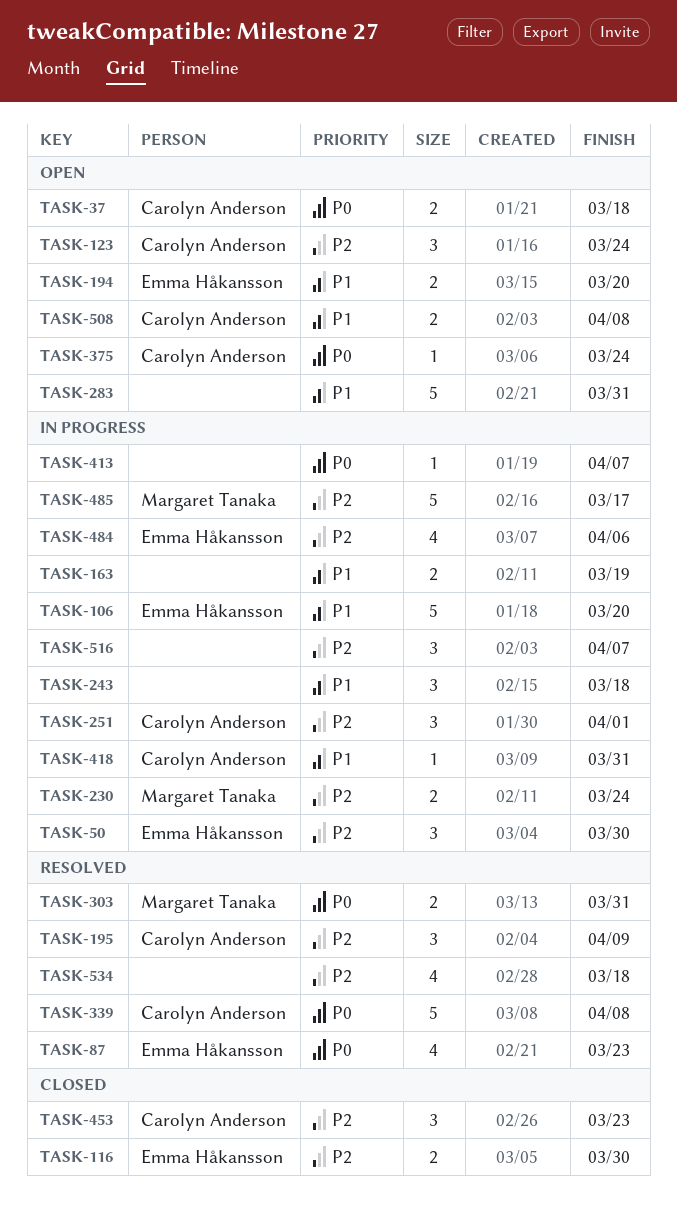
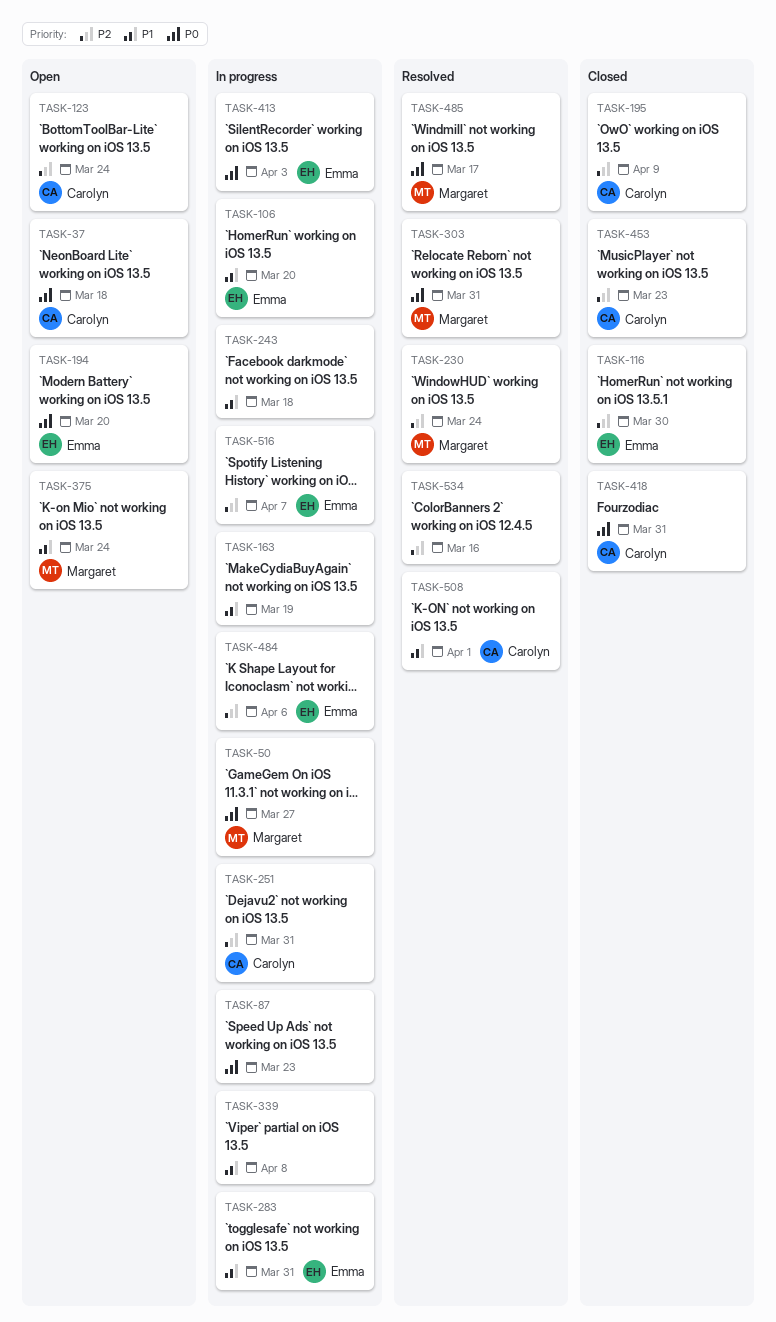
TASK-50, owner: Emma Håkansson -> Margaret Tanaka
TASK-50, priority: P2 -> P0
TASK-50, due: Mar 30 -> Mar 27
TASK-87, status: Resolved -> In progress
TASK-87, owner: Emma Håkansson -> none
TASK-194, priority: P1 -> P0
TASK-195, status: Resolved -> Closed
TASK-230, status: In progress -> Resolved
TASK-251, due: Apr 1 -> Mar 31
TASK-283, status: Open -> In progress
TASK-283, owner: none -> Emma Håkansson
TASK-339, status: Resolved -> In progress
TASK-339, owner: Carolyn Anderson -> none
TASK-339, priority: P0 -> P1
TASK-375, owner: Carolyn Anderson -> Margaret Tanaka
TASK-375, priority: P0 -> P1
TASK-413, owner: none -> Emma Håkansson
TASK-413, due: Apr 7 -> Apr 3
TASK-418, status: In progress -> Closed
TASK-418, priority: P1 -> P0
TASK-485, status: In progress -> Resolved
TASK-485, priority: P2 -> P0
TASK-508, status: Open -> Resolved
TASK-508, due: Apr 8 -> Apr 1
TASK-516, owner: none -> Emma Håkansson
TASK-534, due: Mar 18 -> Mar 16

